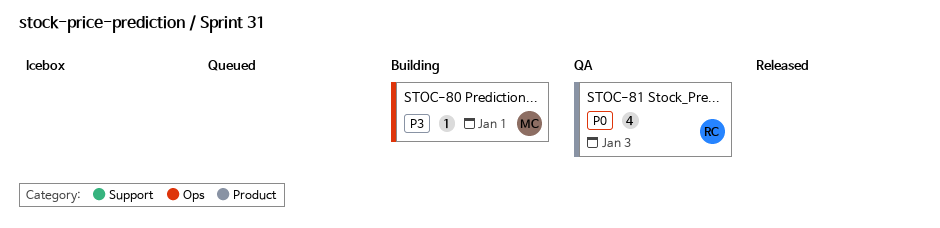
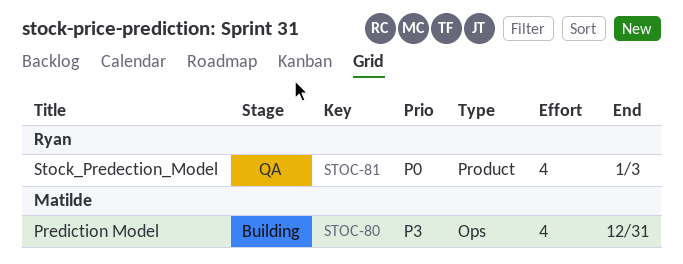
STOC-80, estimate: 1 -> 4
STOC-80, due: Jan 1 -> Dec 31

